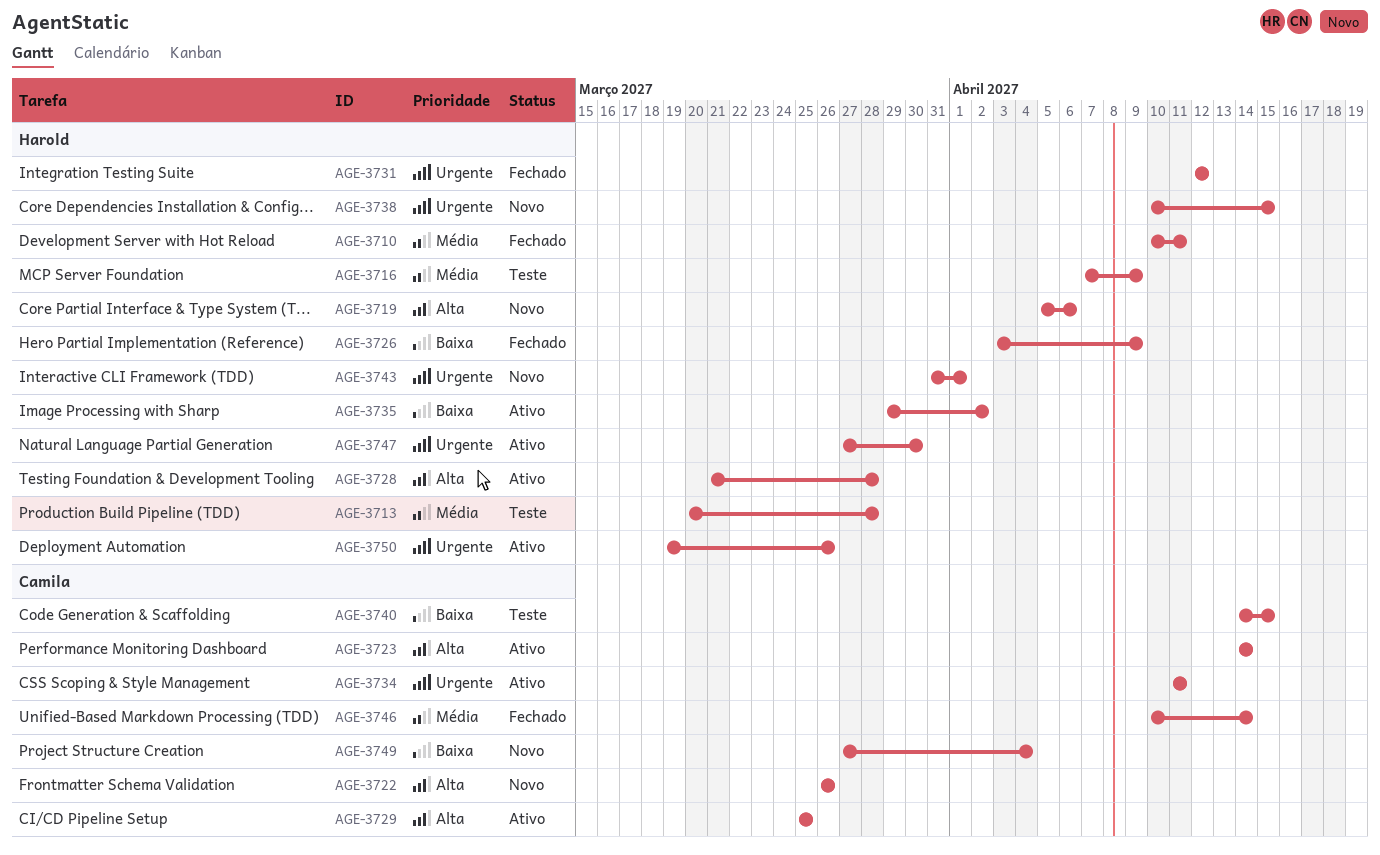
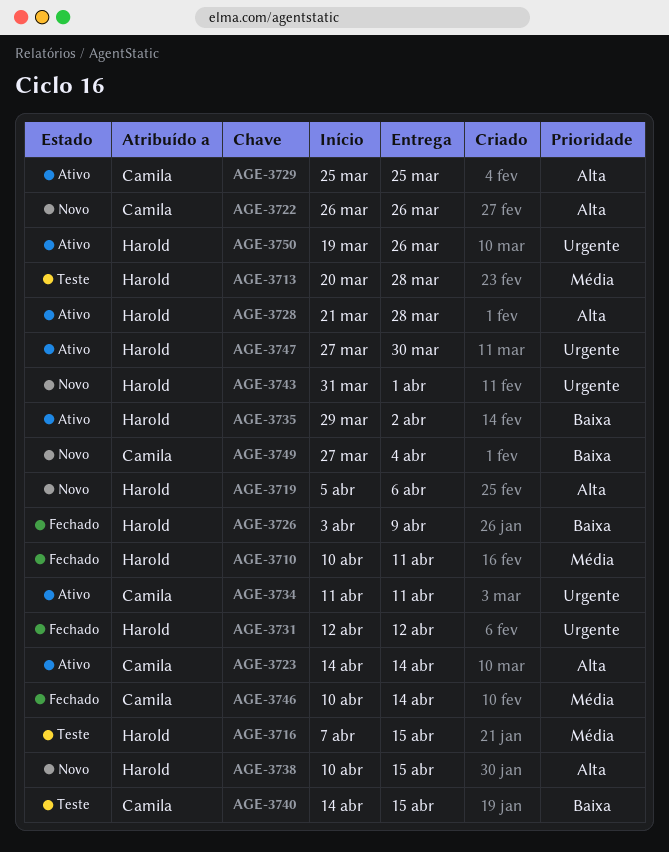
AGE-3716, due: Apr 9 -> Apr 15
AGE-3738, priority: Urgente -> Alta

